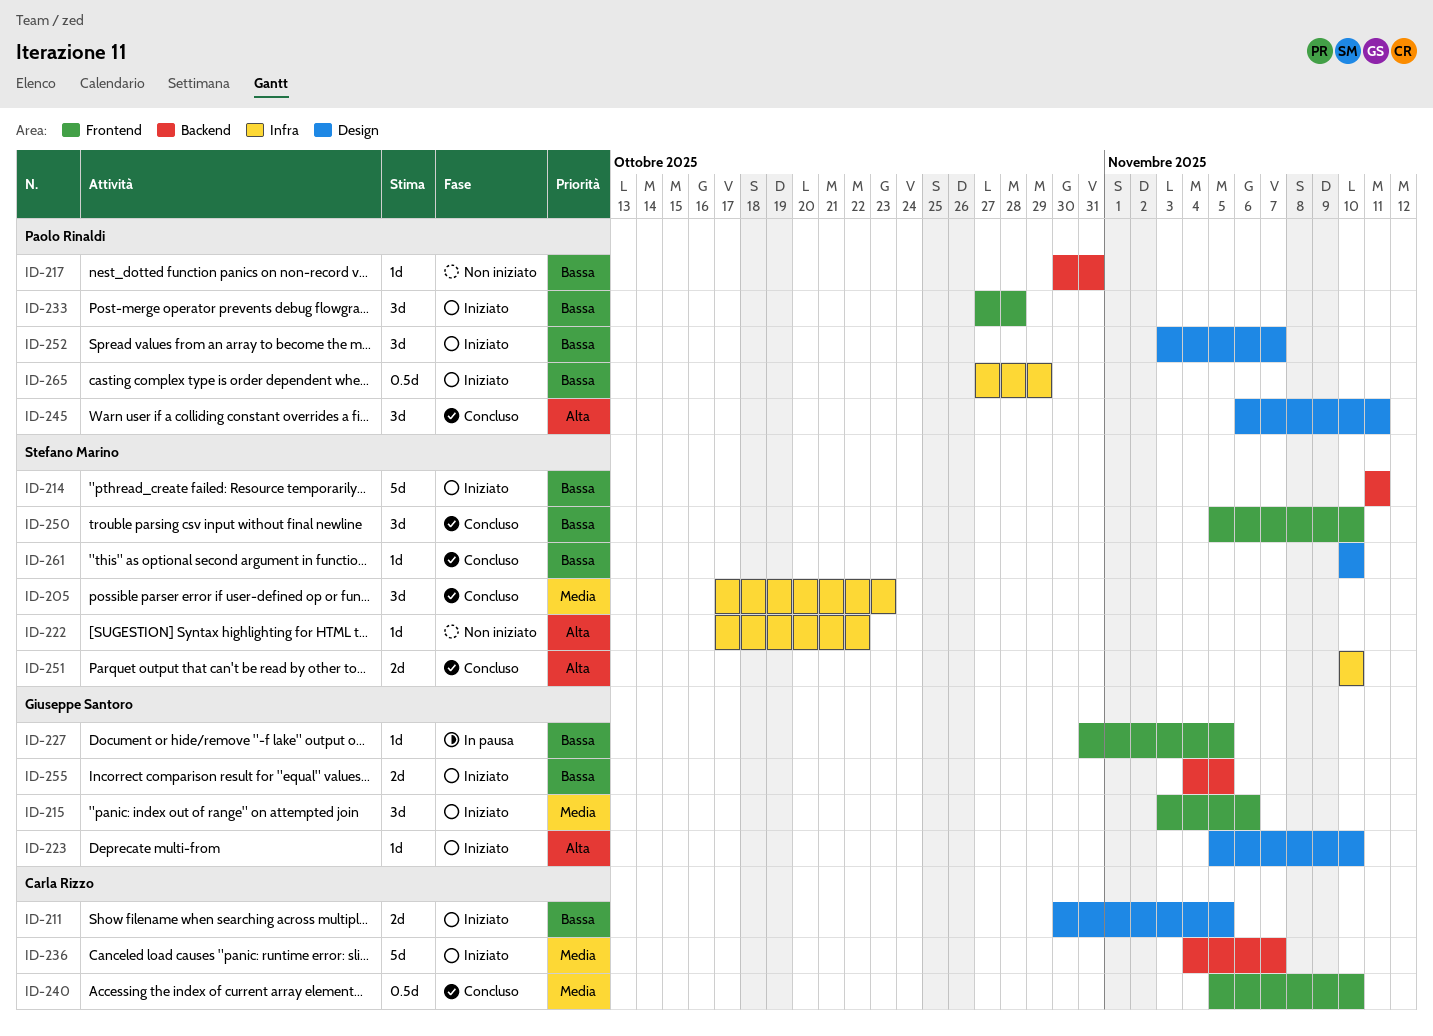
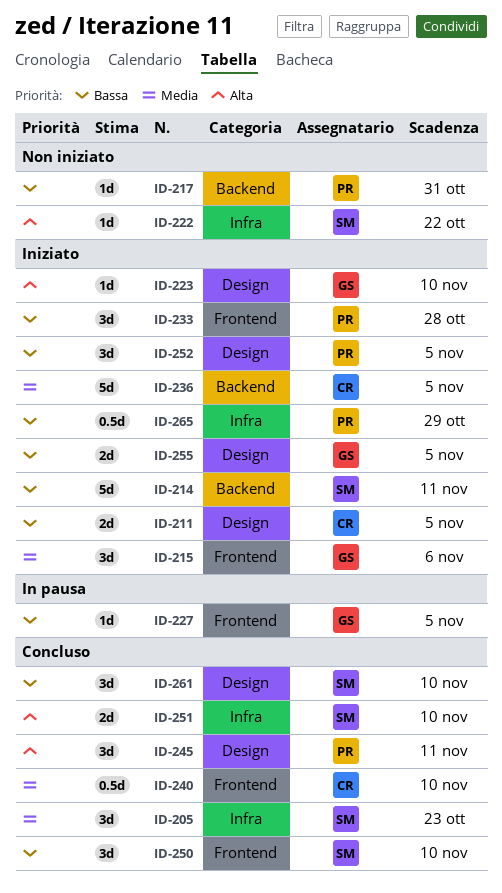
ID-236, due: Nov 7 -> Nov 5
ID-252, due: Nov 7 -> Nov 5
ID-255, label: Backend -> Design
ID-261, estimate: 1d -> 3d

